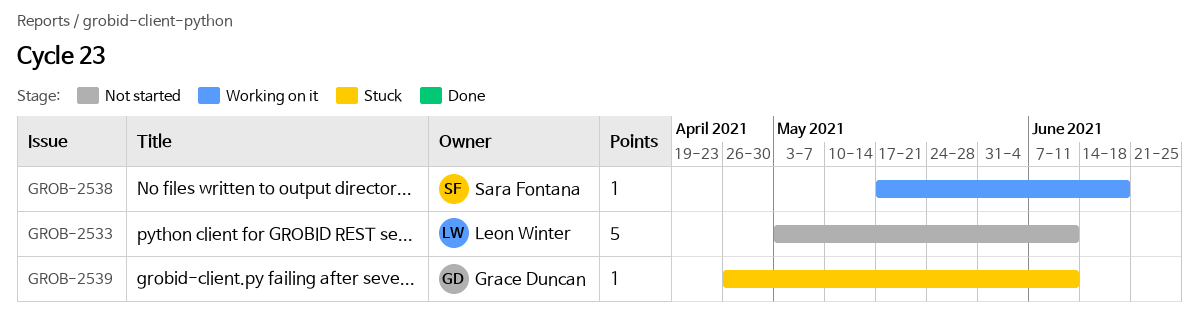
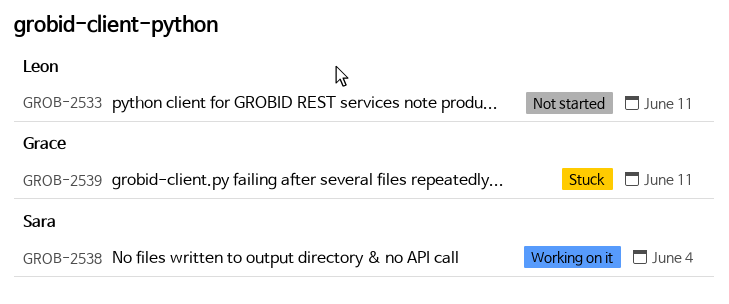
GROB-2538, due: Jun 18 -> Jun 4

